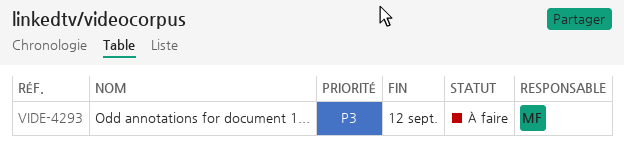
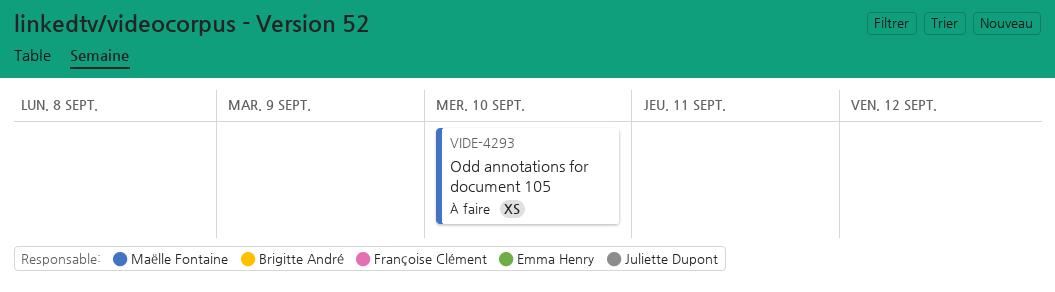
VIDE-4293, due: Sep 12 -> Sep 10

